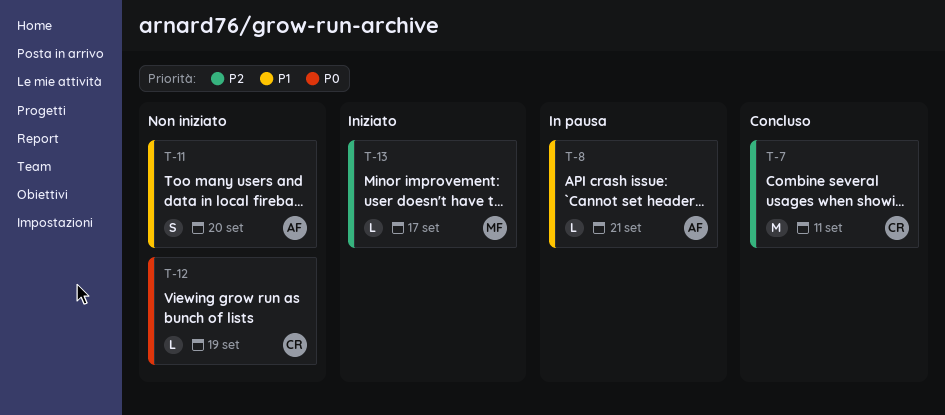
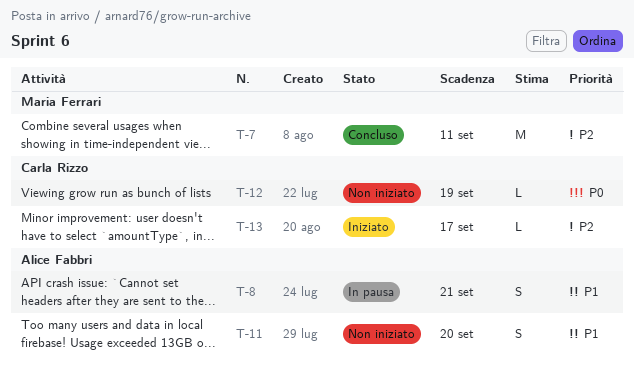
T-7, owner: Carla Rizzo -> Maria Ferrari
T-8, estimate: L -> S
T-13, owner: Maria Ferrari -> Carla Rizzo

